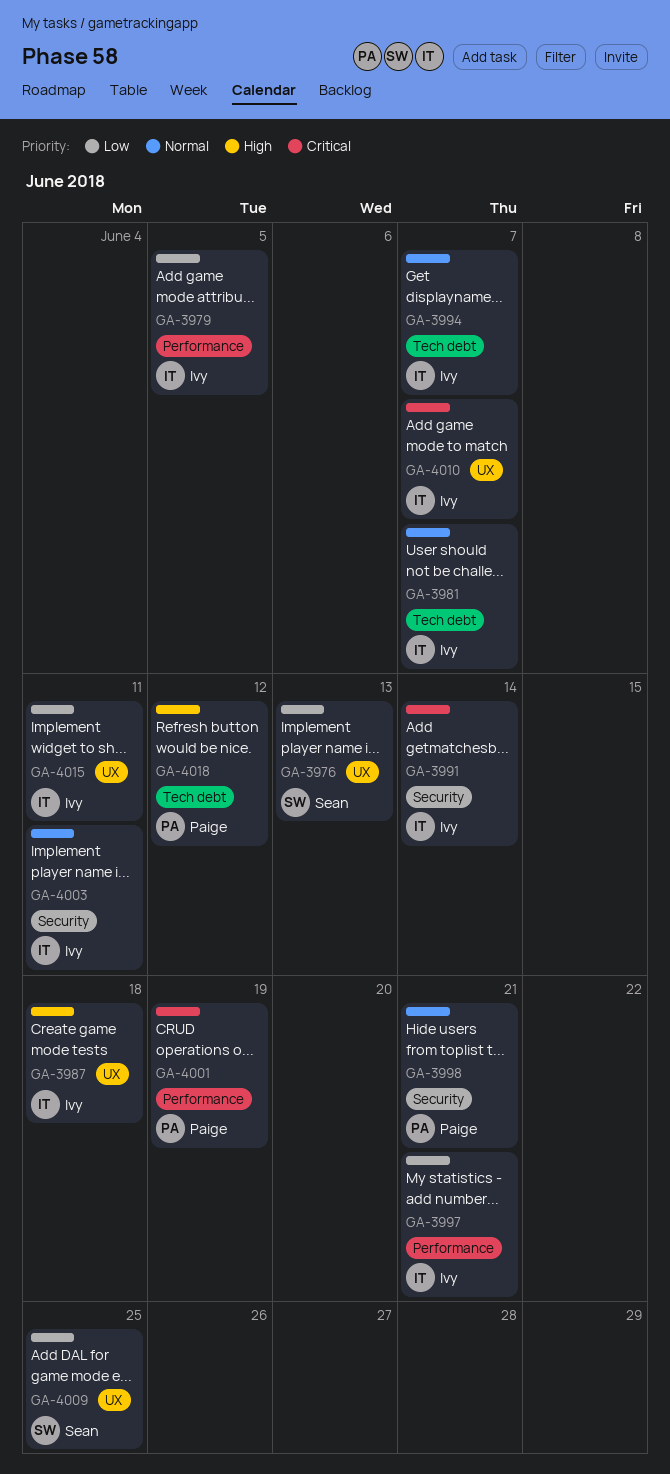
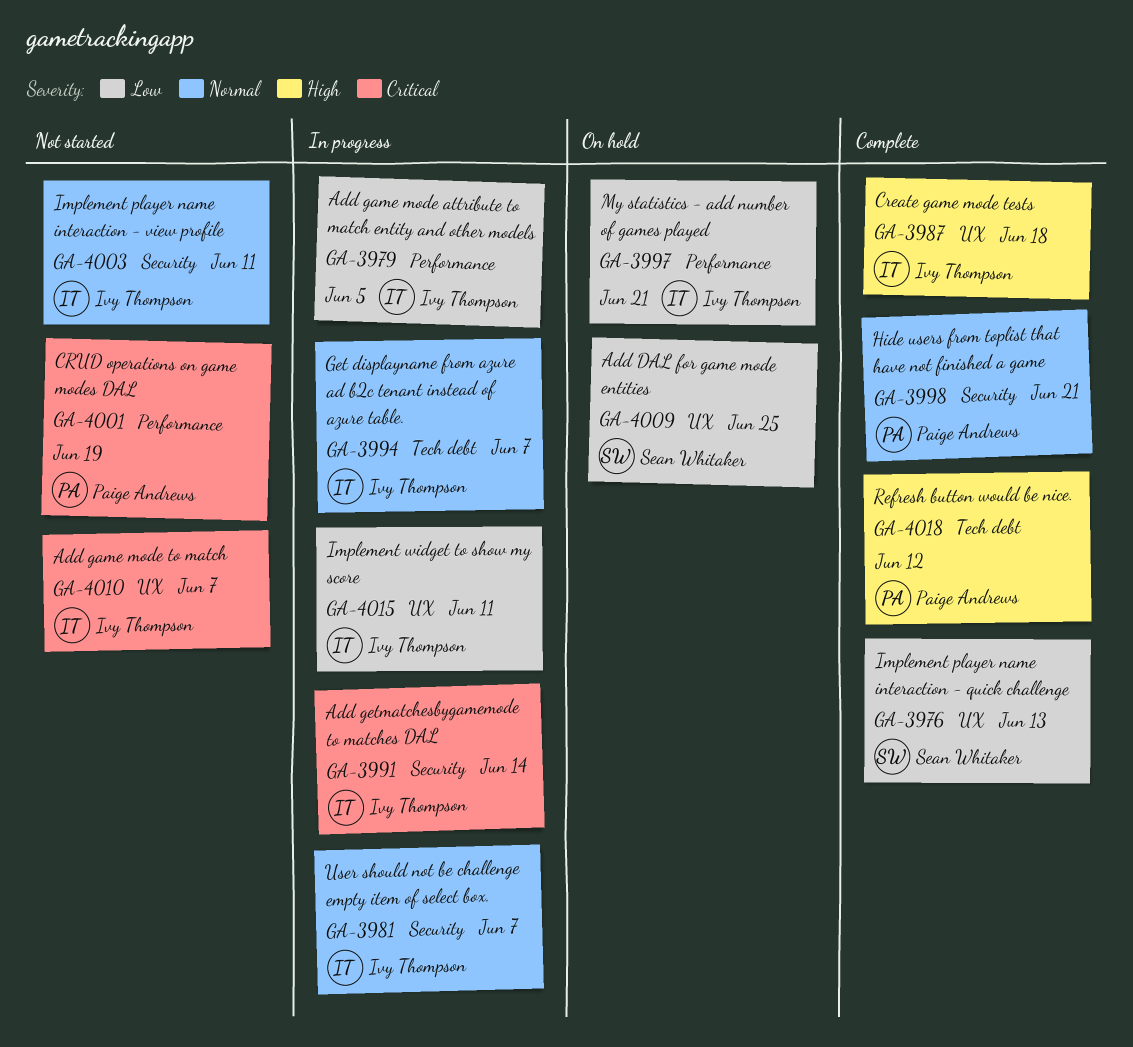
GA-3981, label: Tech debt -> Security

